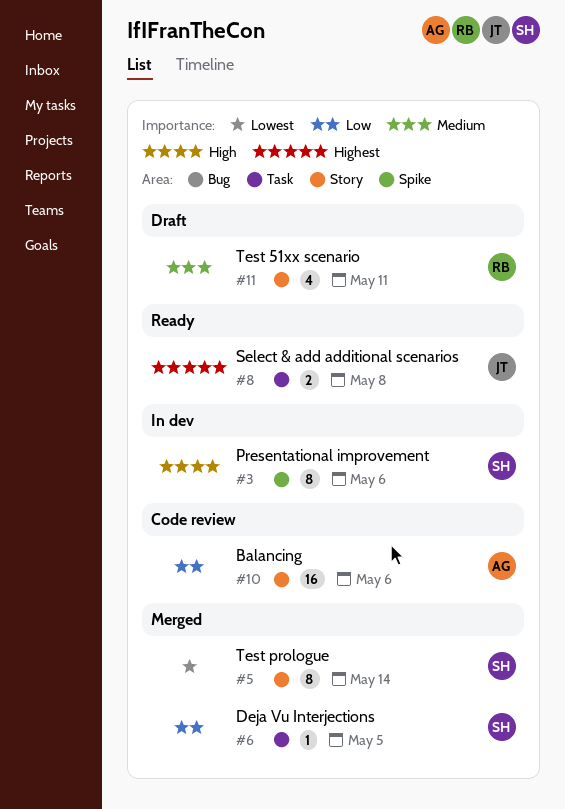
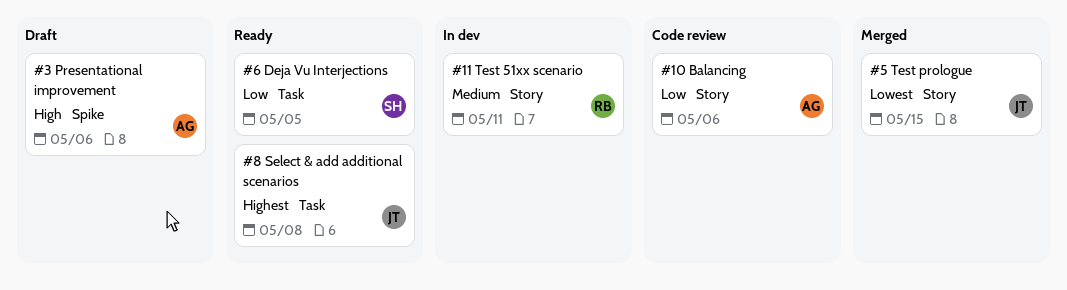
#3, status: In dev -> Draft
#3, owner: SH -> AG
#5, owner: SH -> JT
#5, due: May 14 -> May 15
#6, status: Merged -> Ready
#11, status: Draft -> In dev

